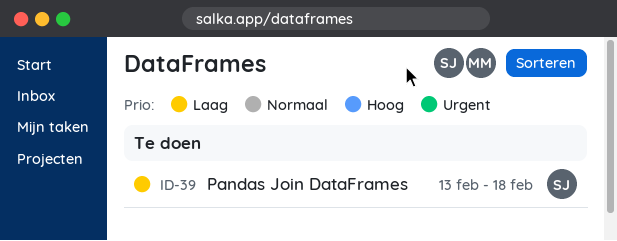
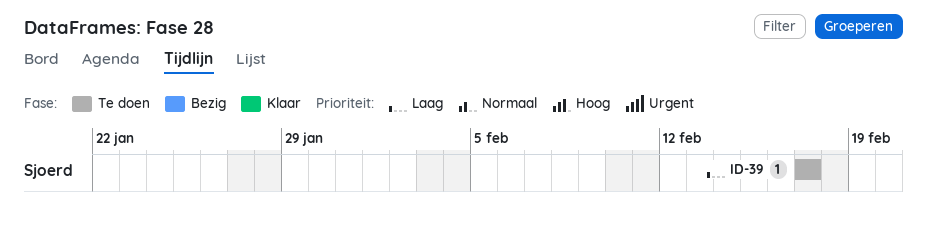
ID-39, start: Feb 13 -> Feb 17
ID-39, due: Feb 18 -> Feb 17

